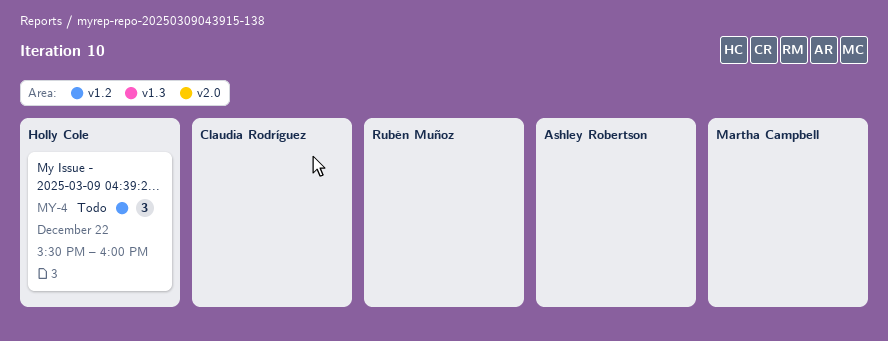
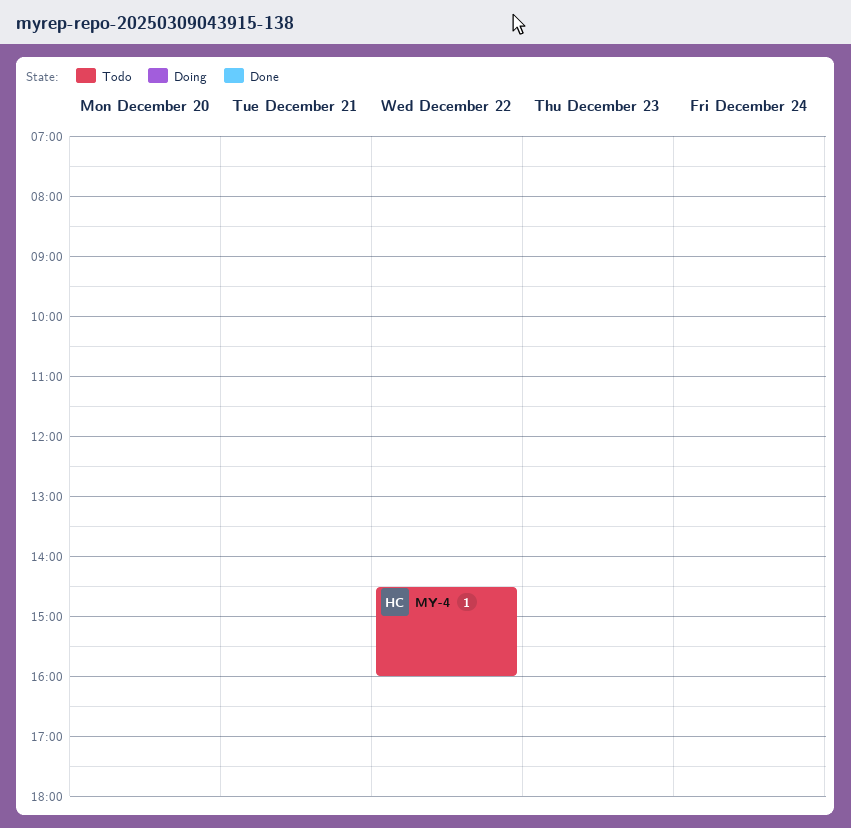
MY-4, estimate: 3 -> 1
MY-4, begins: 15:30 -> 14:30

